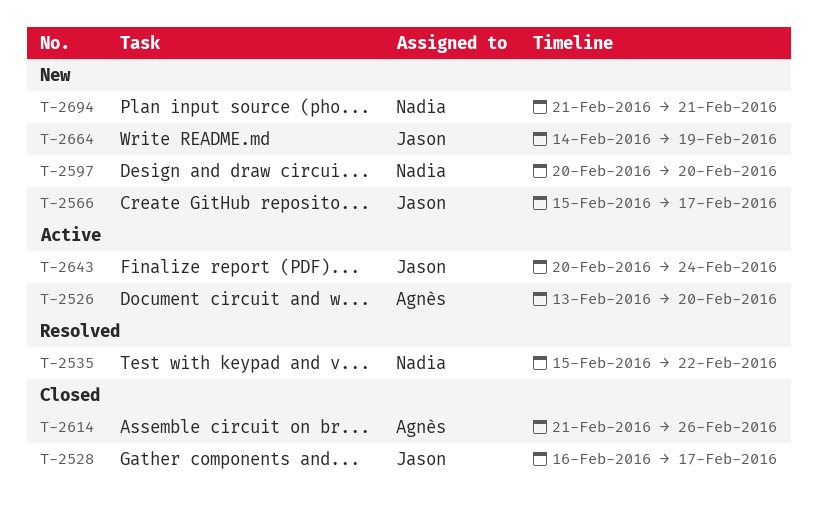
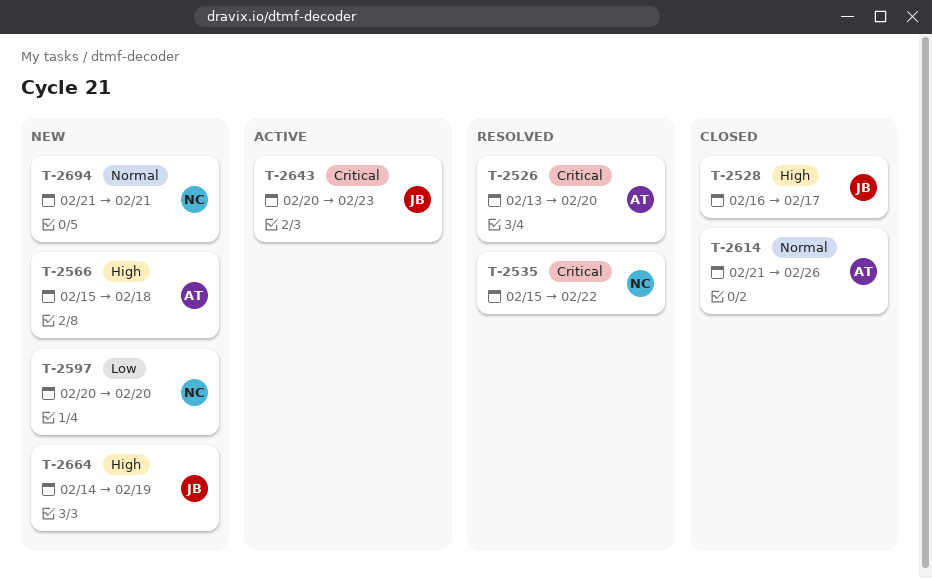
T-2526, status: Active -> Resolved
T-2566, owner: Jason -> Agnès
T-2566, due: Feb 17 -> Feb 18
T-2643, due: Feb 24 -> Feb 23

